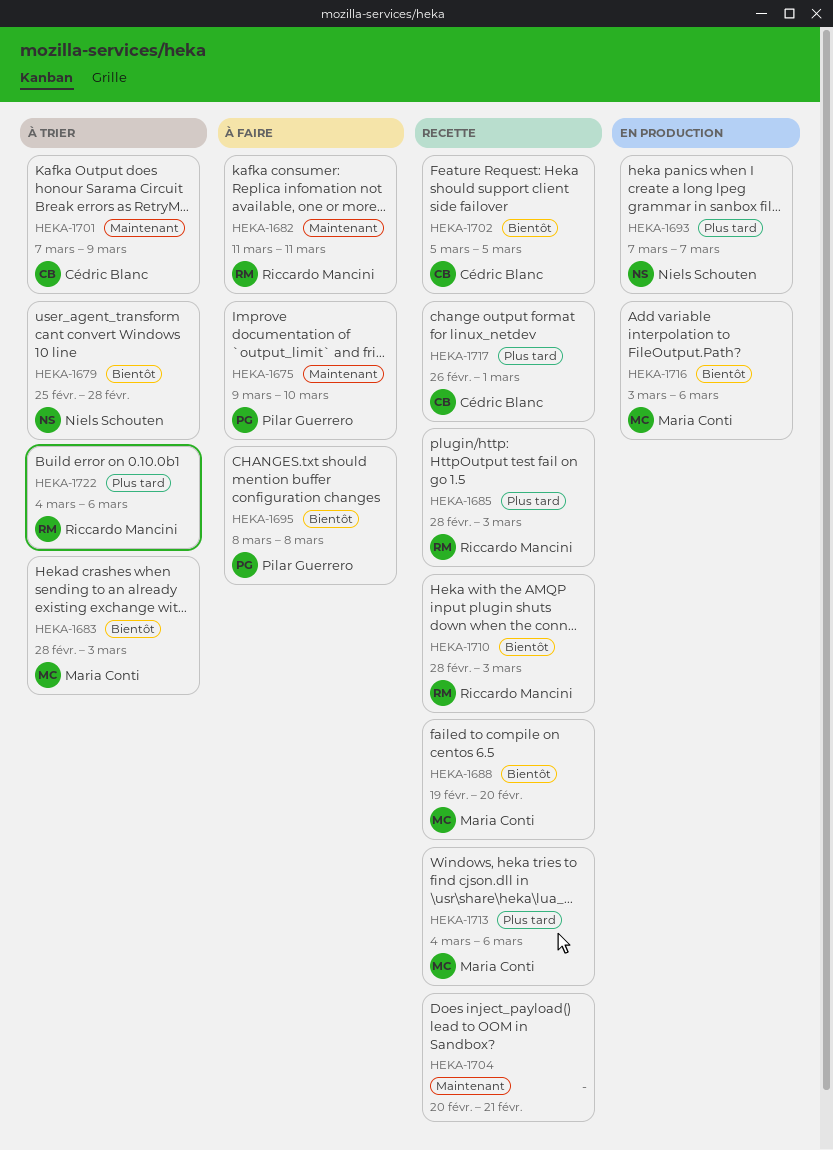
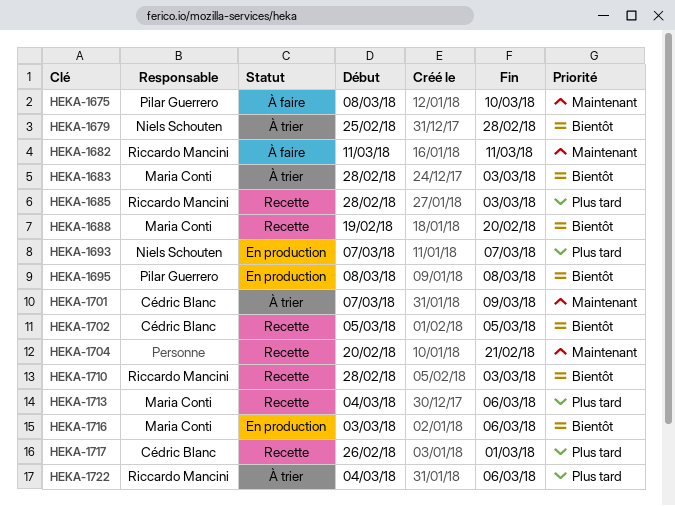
HEKA-1675, start: Mar 9 -> Mar 8
HEKA-1695, status: À faire -> En production

